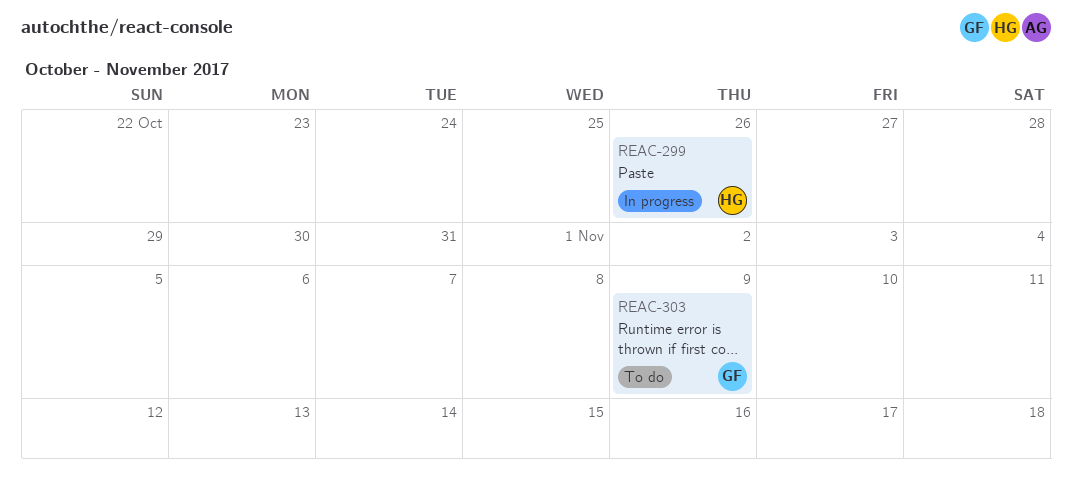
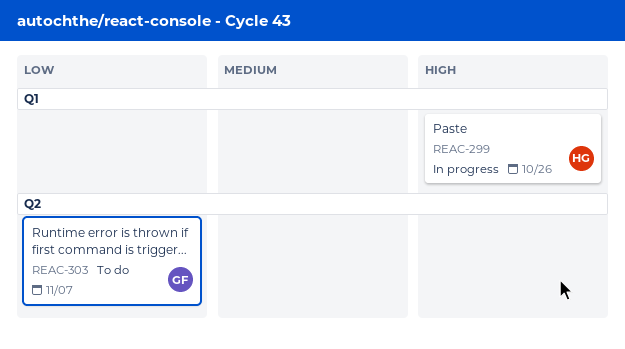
REAC-303, due: Nov 9 -> Nov 7

